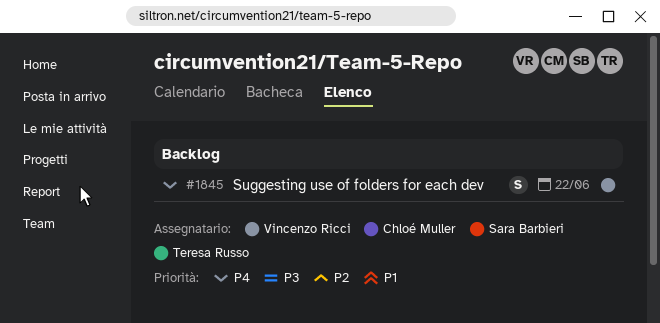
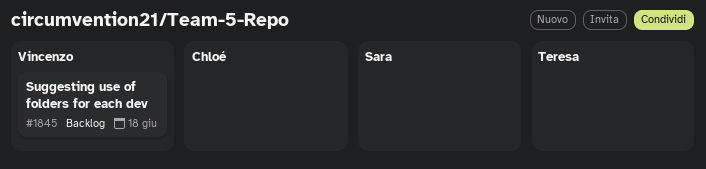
#1845, due: Jun 22 -> Jun 18

